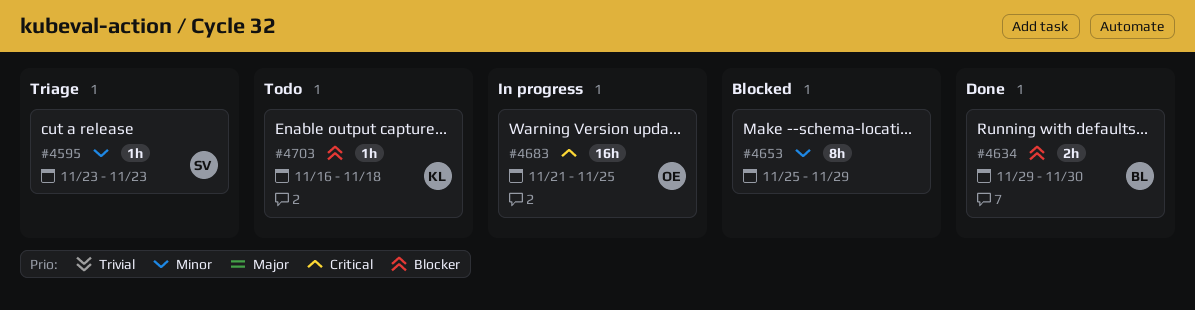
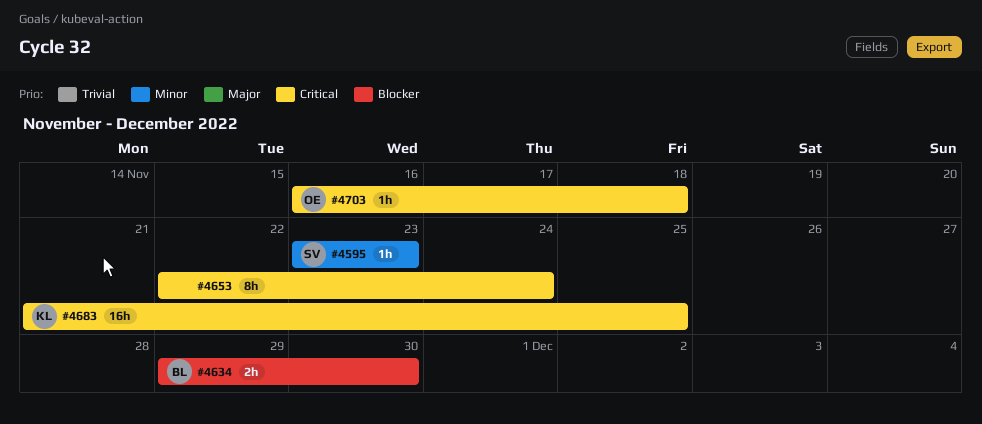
#4653, priority: Minor -> Critical
#4653, start: Nov 25 -> Nov 22
#4653, due: Nov 29 -> Nov 24
#4683, owner: OE -> KL
#4703, owner: KL -> OE
#4703, priority: Blocker -> Critical

